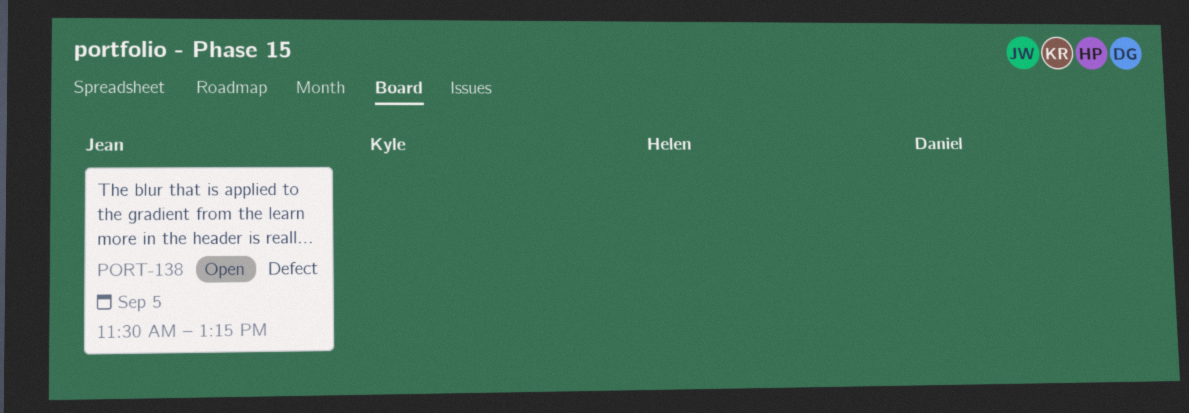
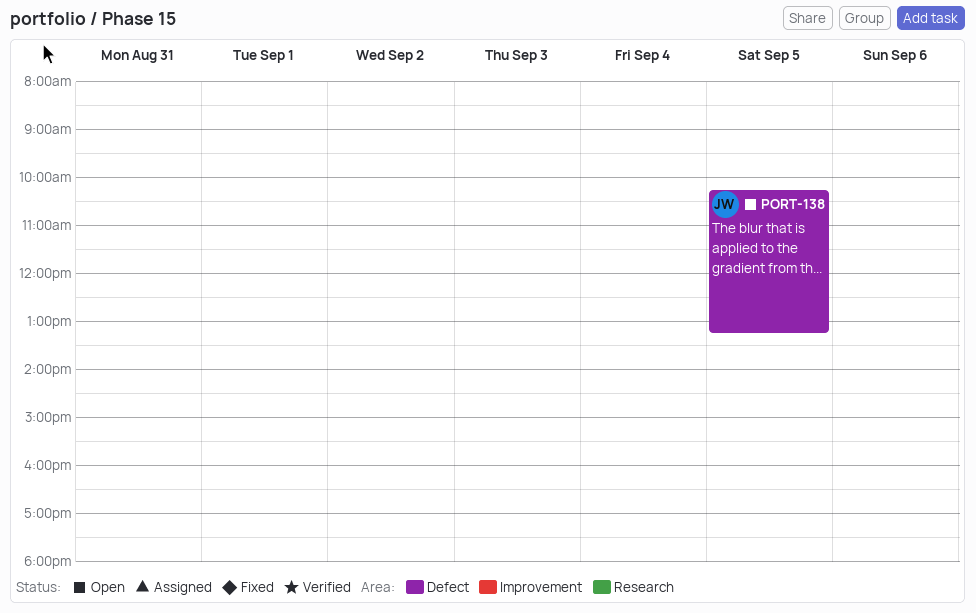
PORT-138, begins: 11:30 -> 10:15

